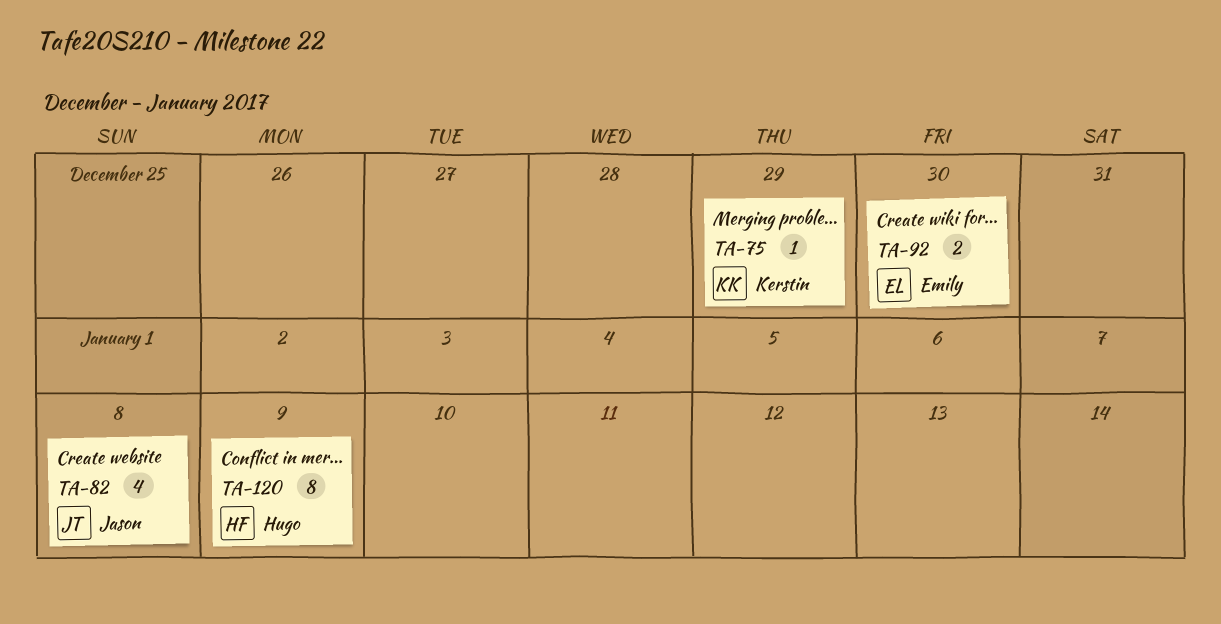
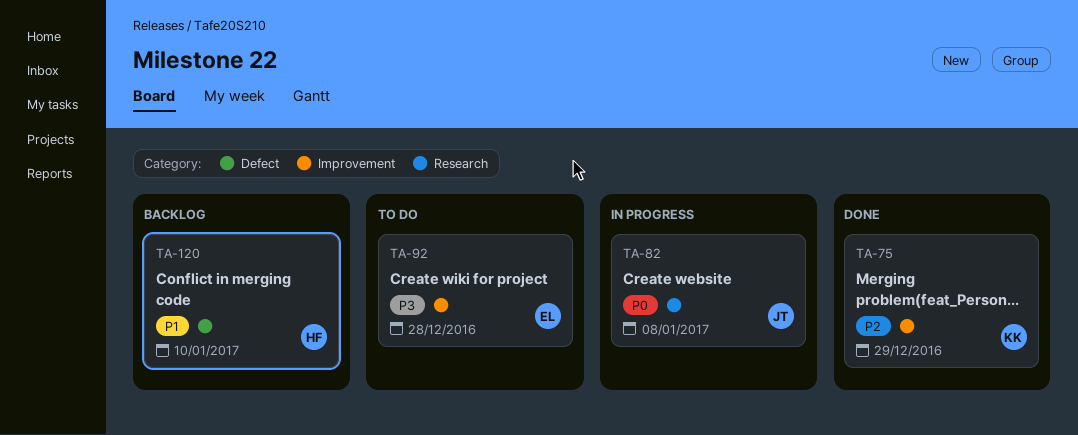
TA-92, due: Dec 30 -> Dec 28
TA-120, due: Jan 9 -> Jan 10

